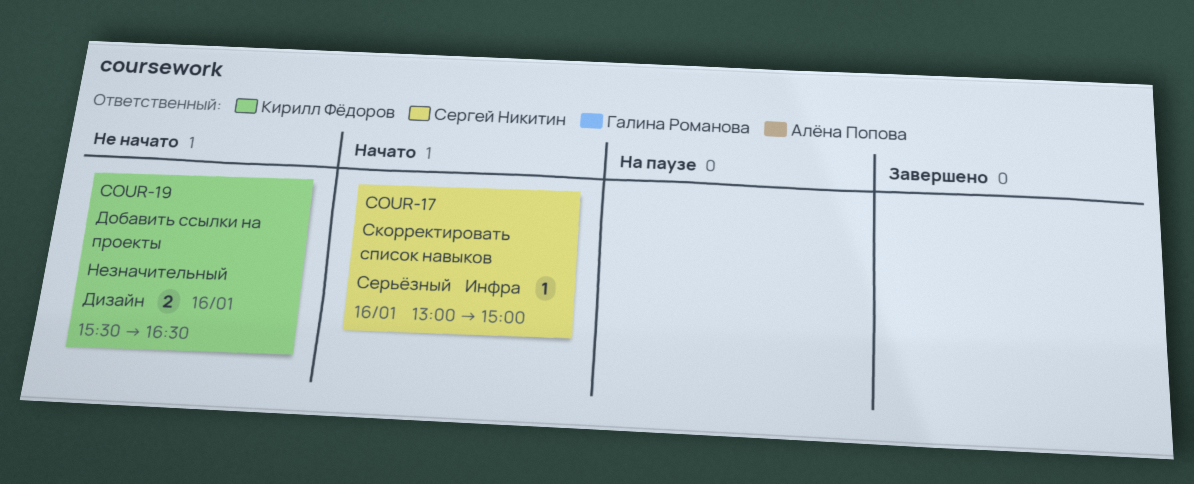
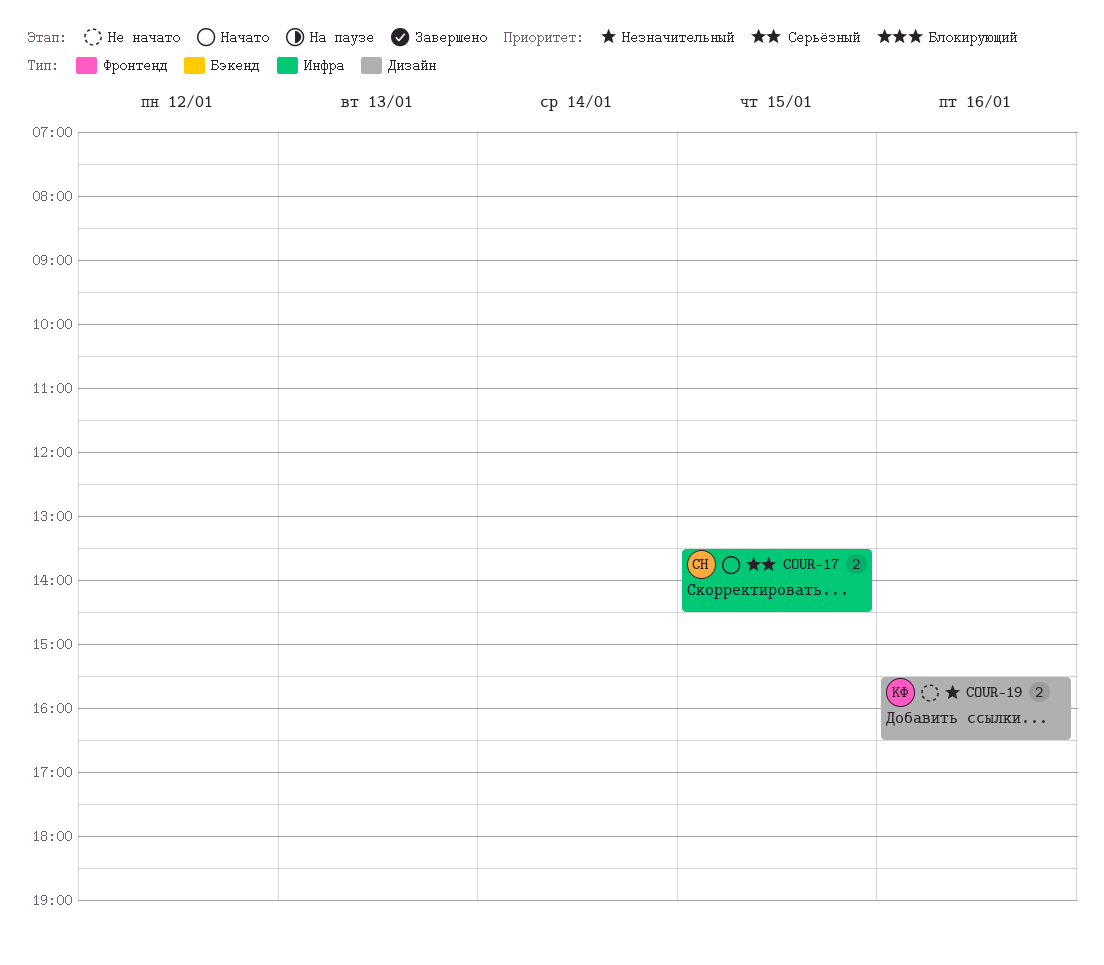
COUR-17, estimate: 1 -> 2
COUR-17, day: Jan 16 -> Jan 15
COUR-17, begins: 13:00 -> 13:30
COUR-17, ends: 15:00 -> 14:30

